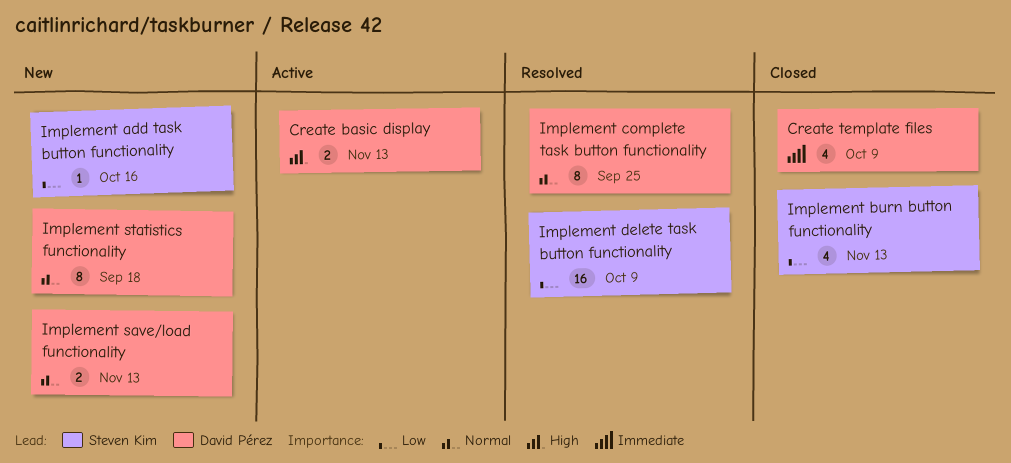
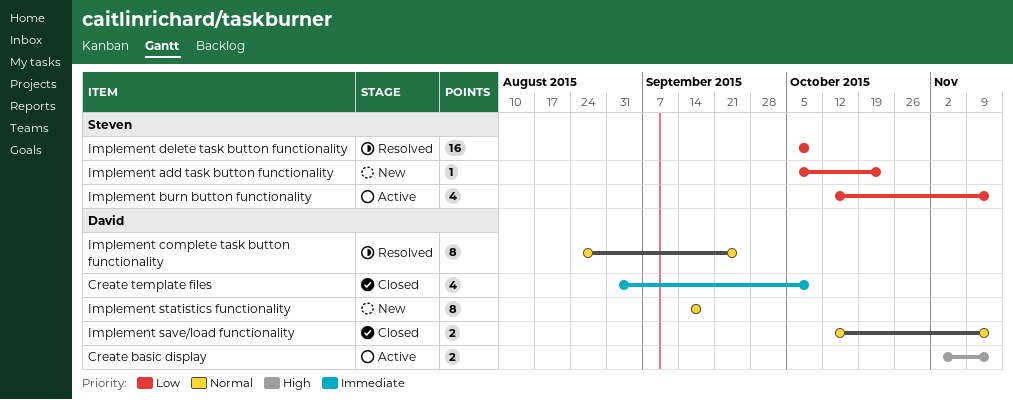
Implement add task button functionality, due: Oct 16 -> Oct 23
Implement burn button functionality, status: Closed -> Active
Implement save/load functionality, status: New -> Closed

